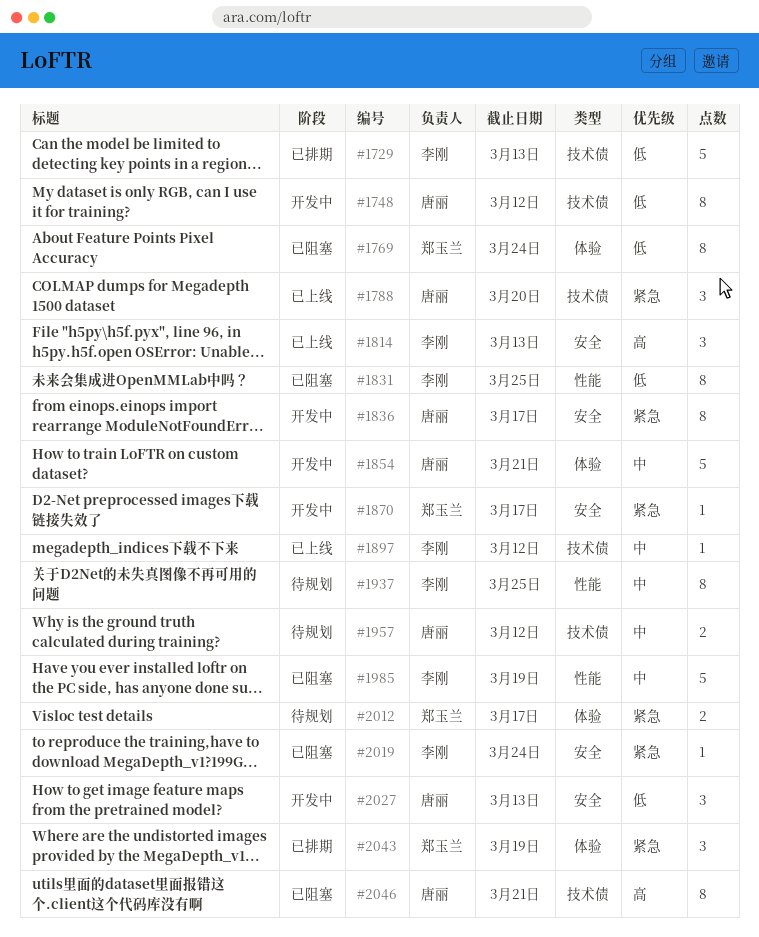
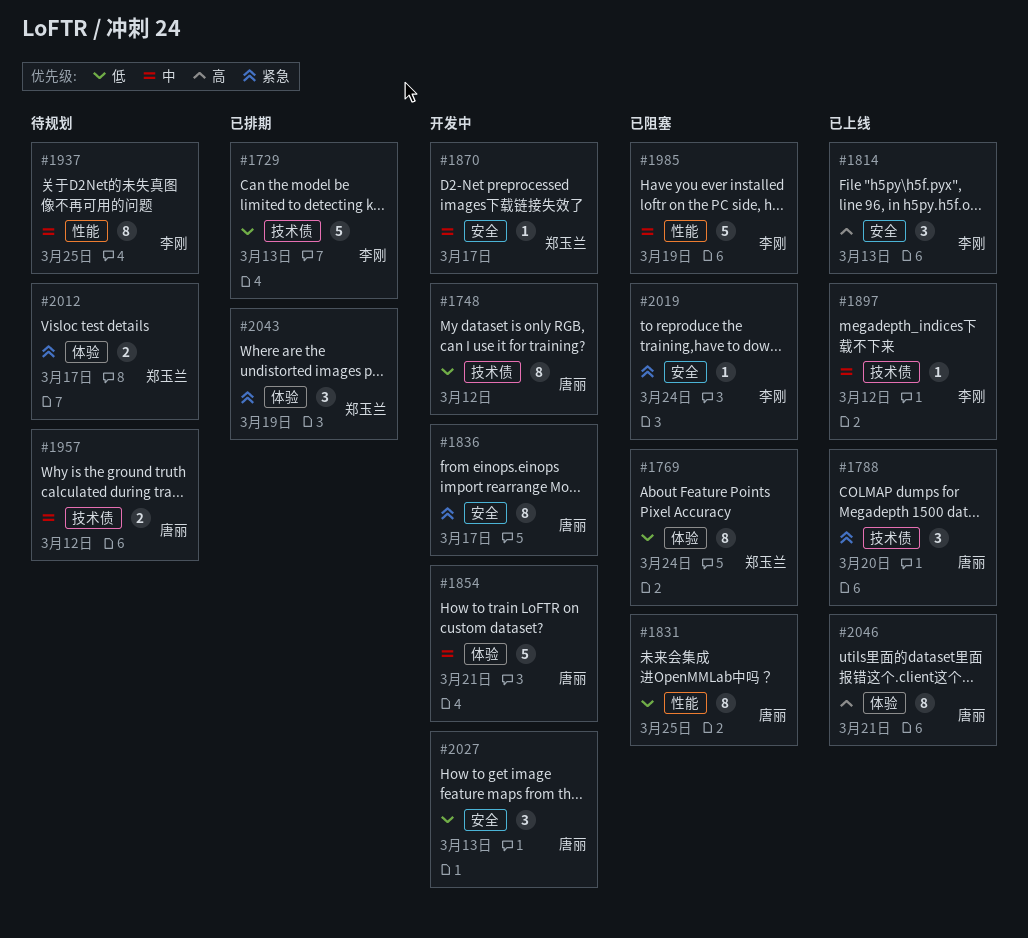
#1831, owner: 李刚 -> 唐丽
#1870, priority: 紧急 -> 中
#2046, status: 已阻塞 -> 已上线
#2046, label: 技术债 -> 体验

